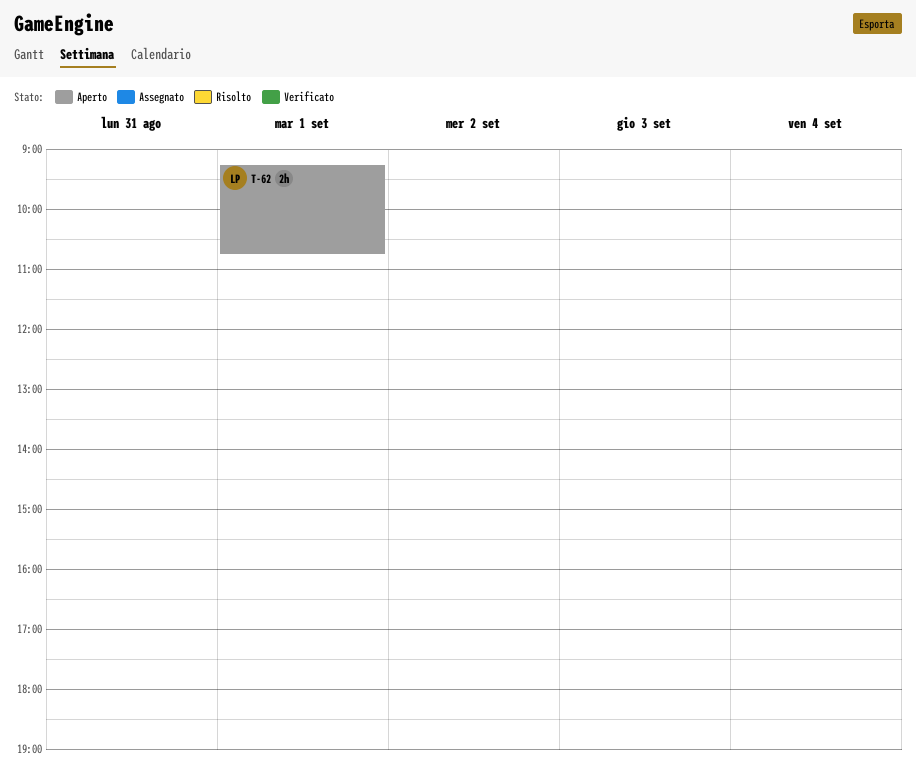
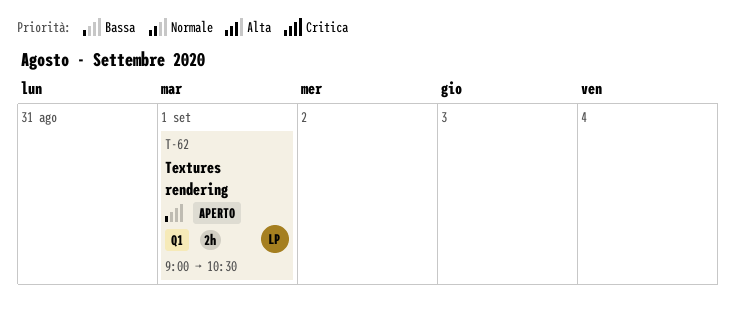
T-62, begins: 09:15 -> 09:00
T-62, ends: 10:45 -> 10:30

